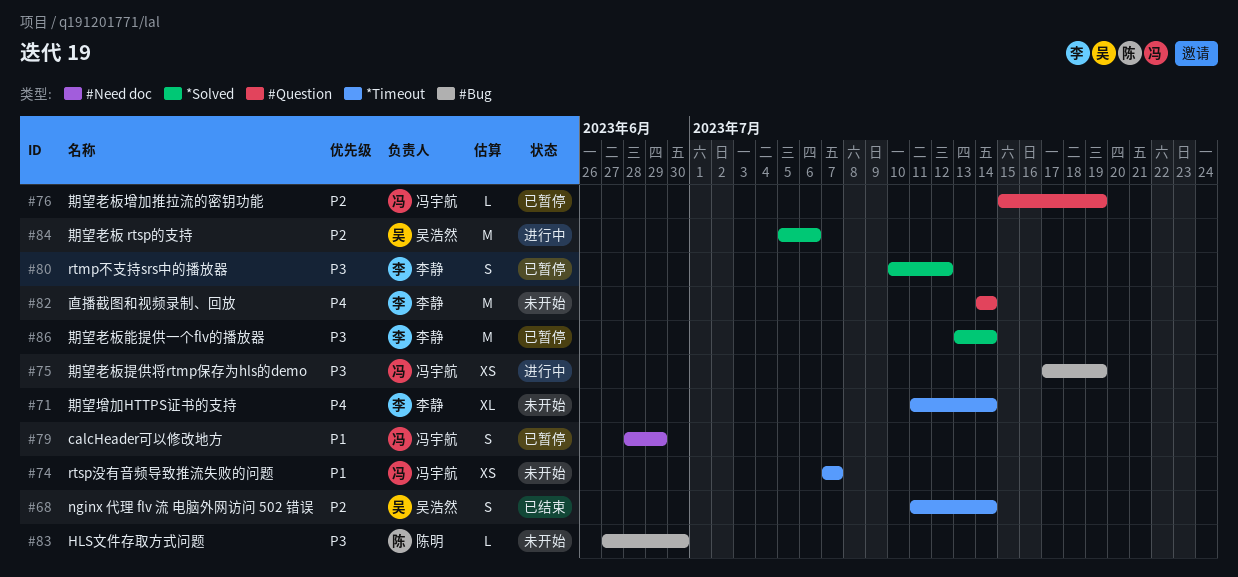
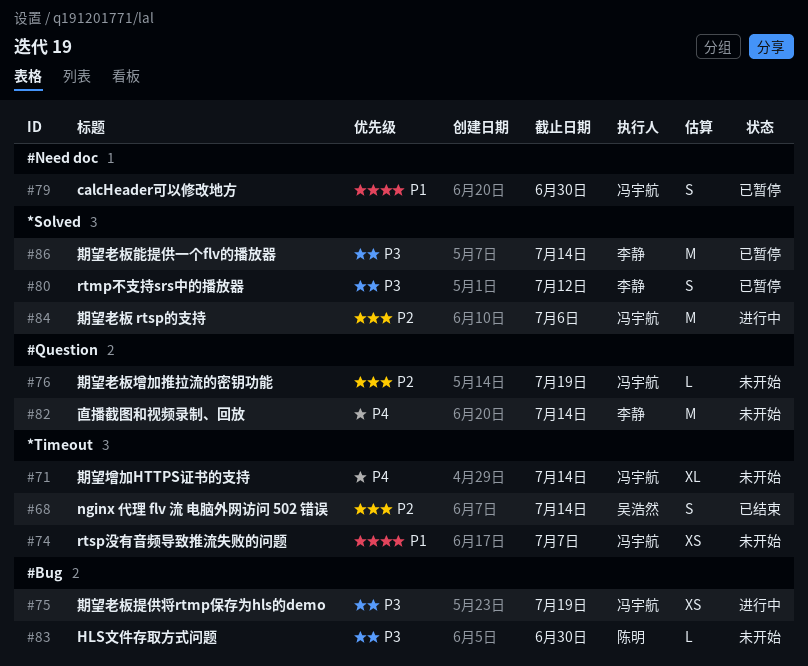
#71, owner: 李静 -> 冯宇航
#76, status: 已暂停 -> 未开始
#79, due: Jun 29 -> Jun 30
#84, owner: 吴浩然 -> 冯宇航

